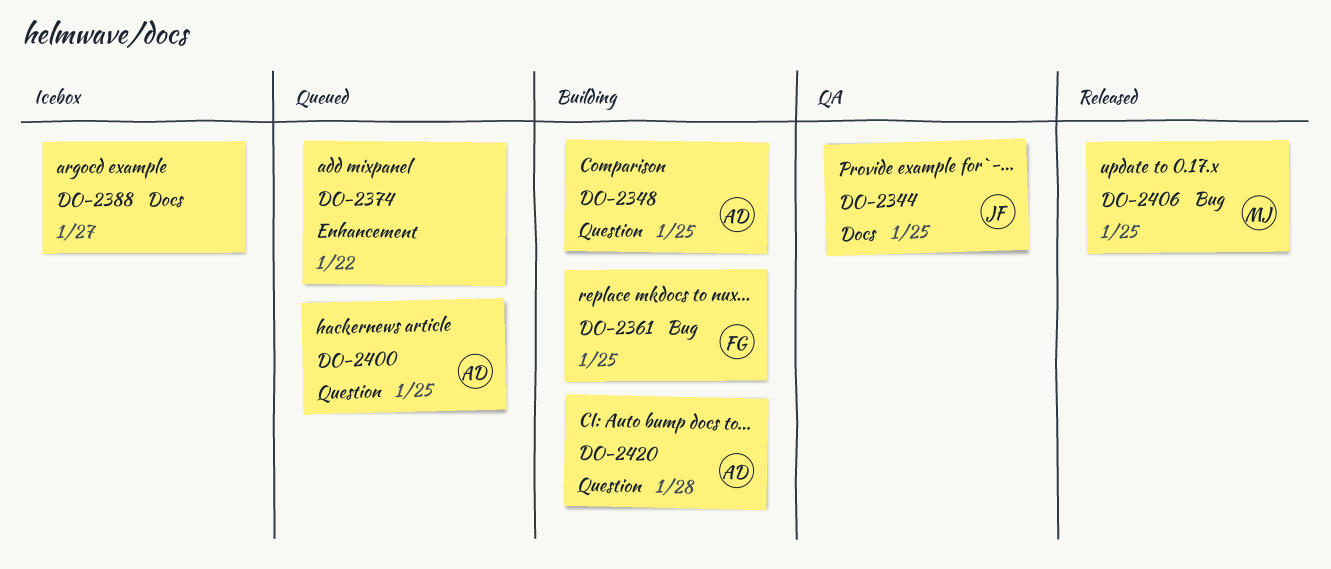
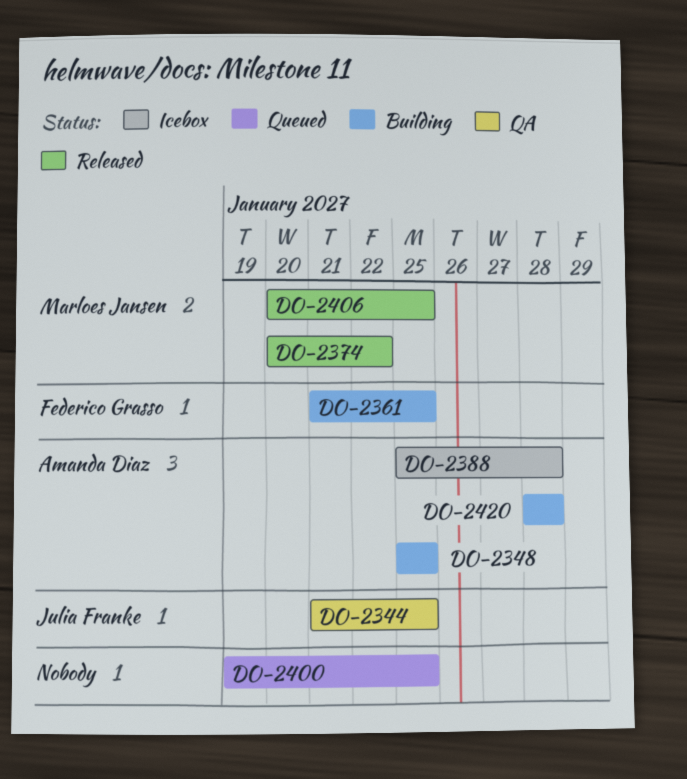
DO-2374, status: Queued -> Released
DO-2374, owner: none -> Marloes Jansen
DO-2388, owner: none -> Amanda Diaz
DO-2388, due: Jan 27 -> Jan 28
DO-2400, owner: Amanda Diaz -> none

